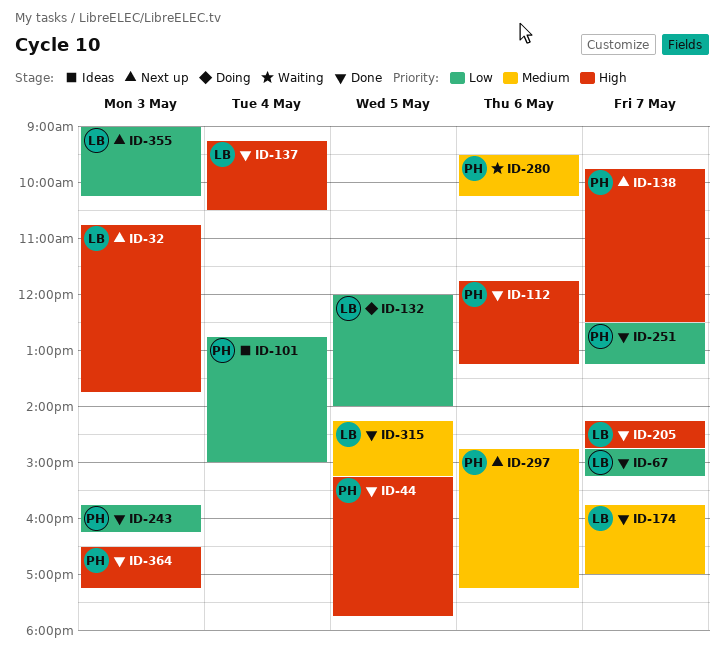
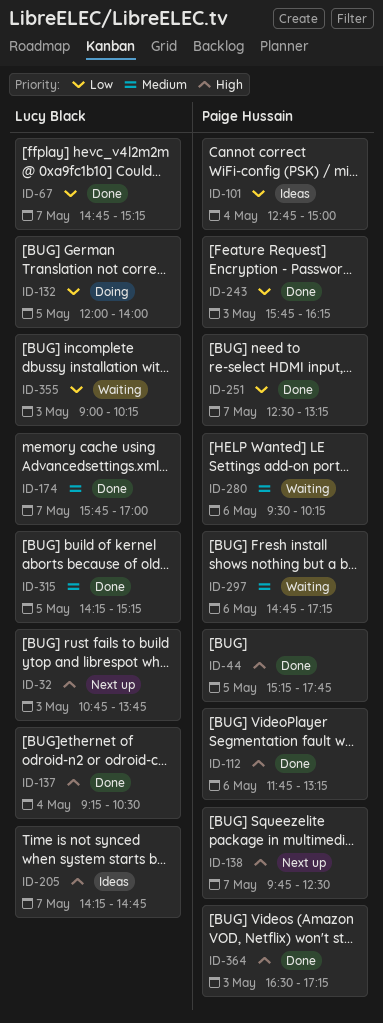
ID-205, status: Done -> Ideas
ID-297, status: Next up -> Waiting
ID-355, status: Next up -> Waiting

